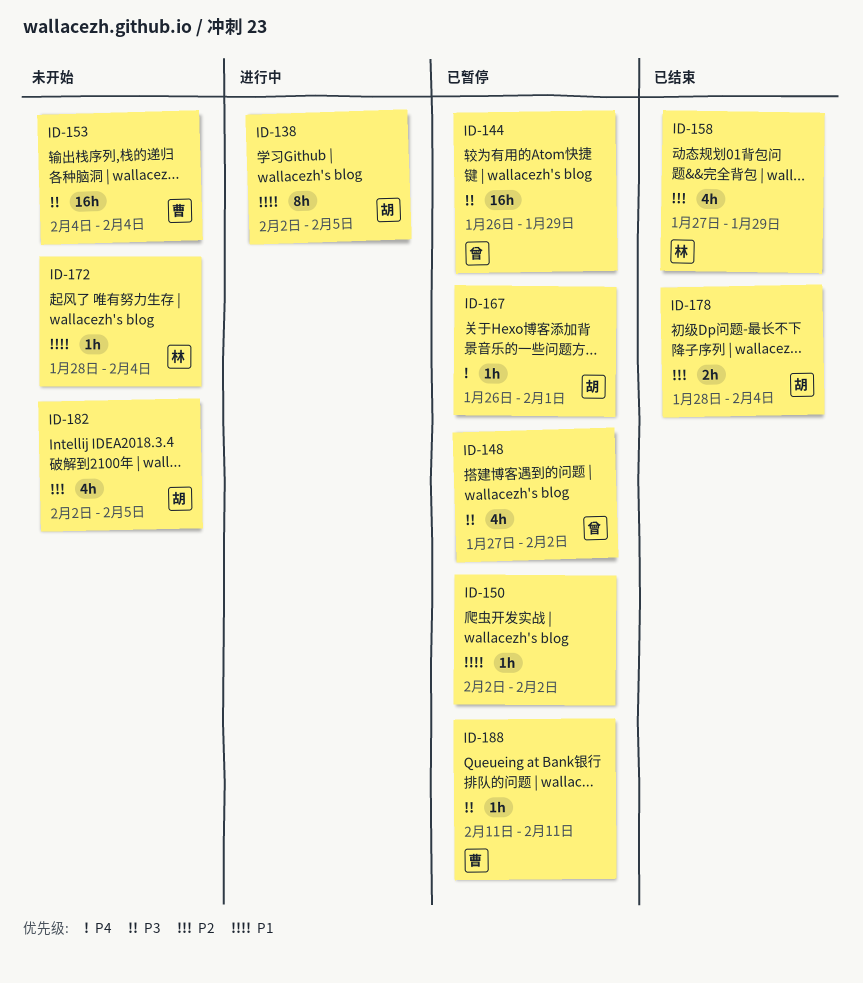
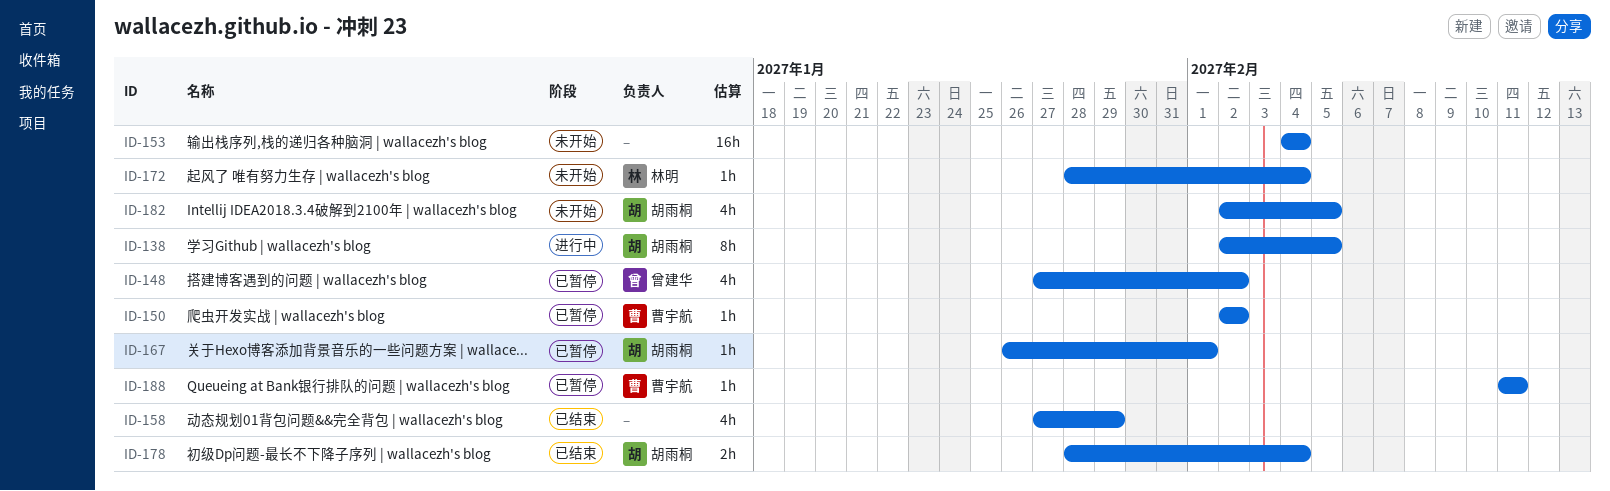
ID-144: present -> none
ID-150, owner: none -> 曹宇航
ID-153, owner: 曹宇航 -> none
ID-158, owner: 林明 -> none

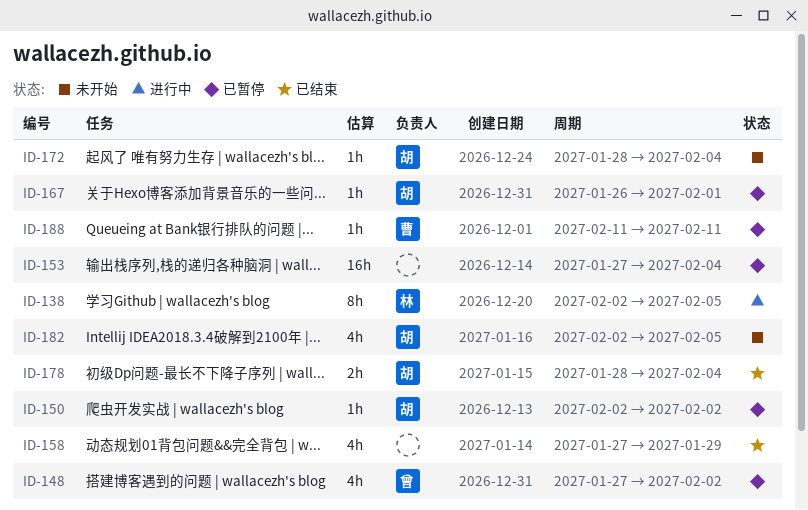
ID-138, owner: 胡雨桐 -> 林明
ID-150, owner: 曹宇航 -> 胡雨桐
ID-153, status: 未开始 -> 已暂停
ID-153, start: Feb 4 -> Jan 27
ID-172, owner: 林明 -> 胡雨桐

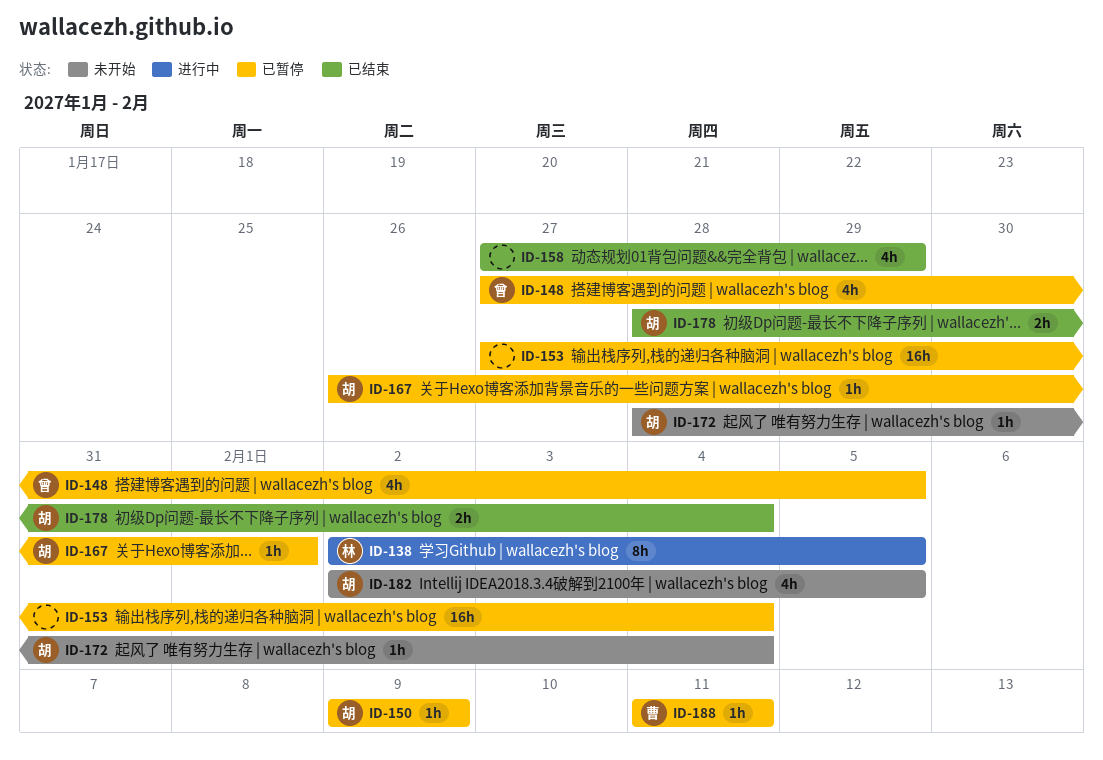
ID-148, due: Feb 2 -> Feb 5
ID-150, start: Feb 2 -> Feb 9
ID-150, due: Feb 2 -> Feb 9

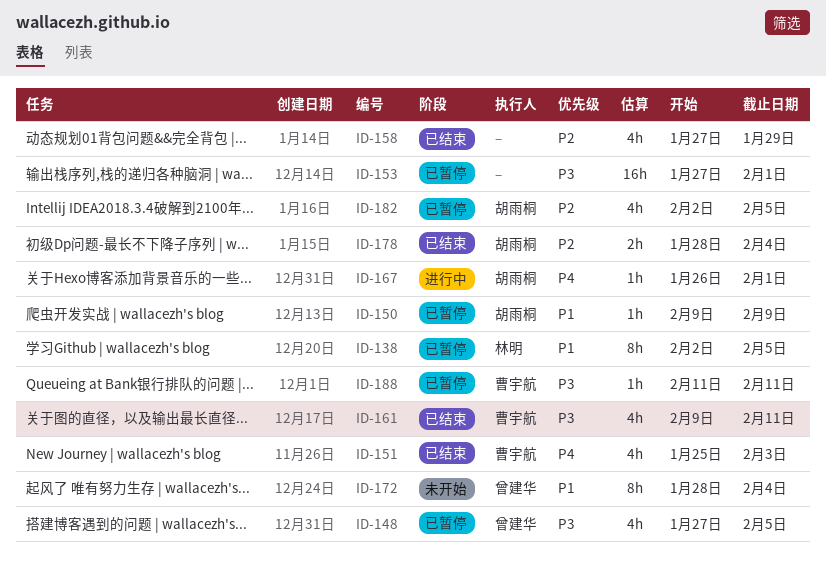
ID-138, status: 进行中 -> 已暂停
ID-151: none -> present
ID-153, due: Feb 4 -> Feb 1
ID-161: none -> present
ID-167, status: 已暂停 -> 进行中
ID-172, owner: 胡雨桐 -> 曾建华
ID-172, estimate: 1h -> 8h
ID-182, status: 未开始 -> 已暂停

